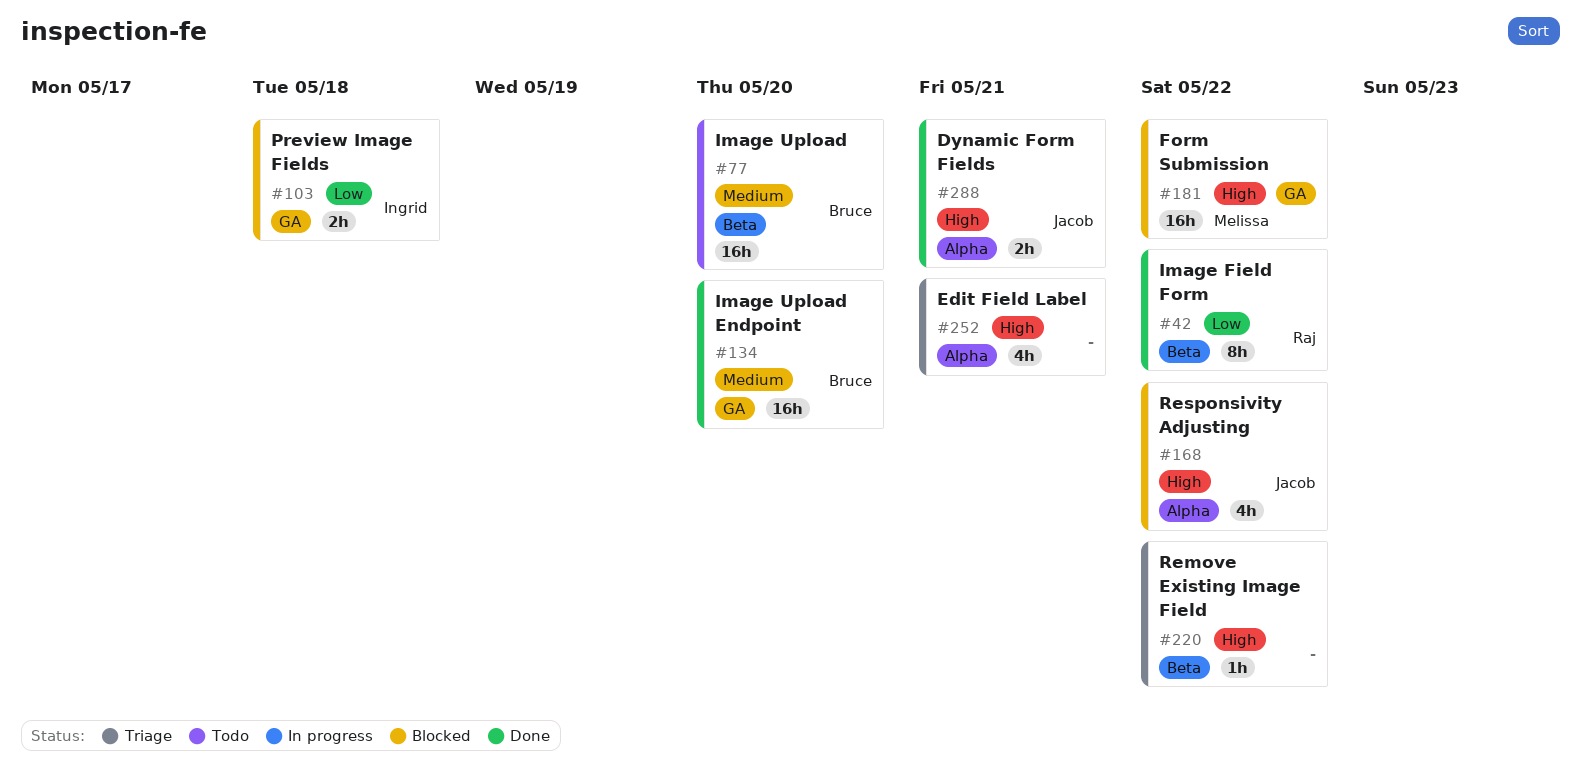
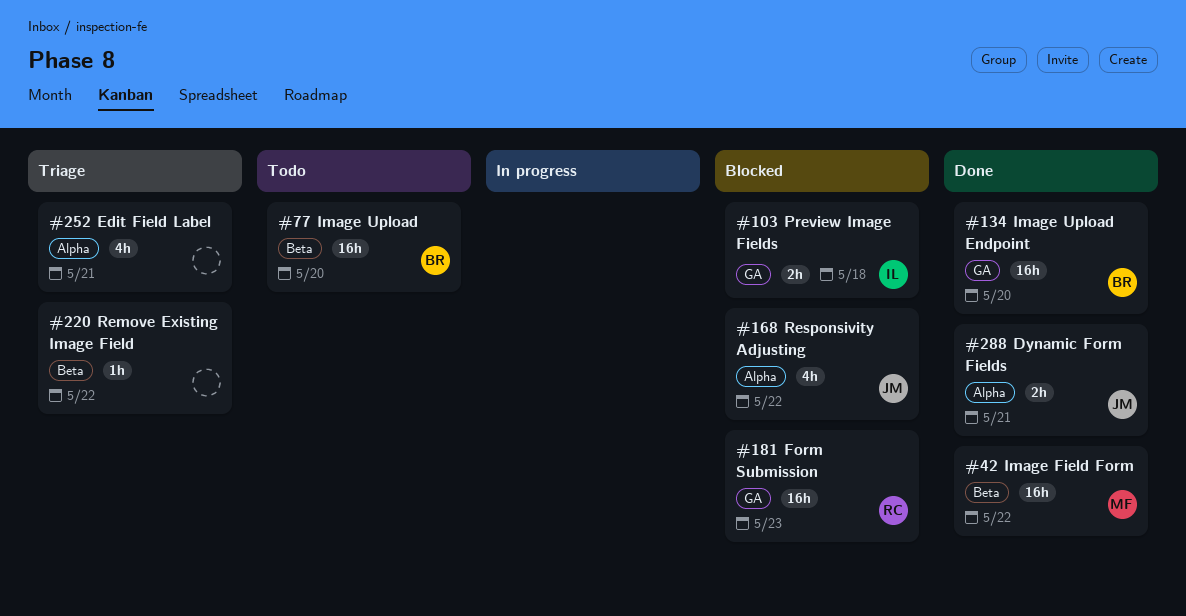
#42, owner: Raj -> Melissa
#42, estimate: 8h -> 16h
#181, owner: Melissa -> Raj
#181, due: May 22 -> May 23

